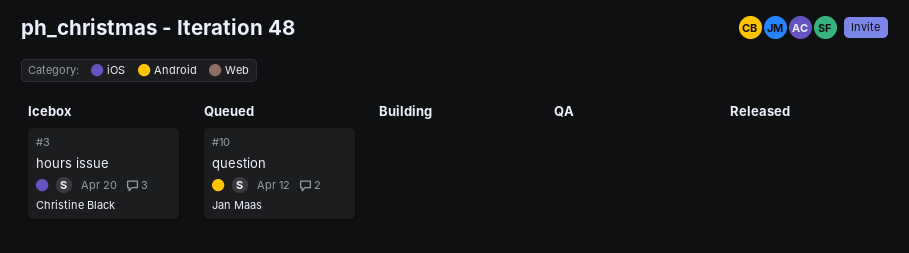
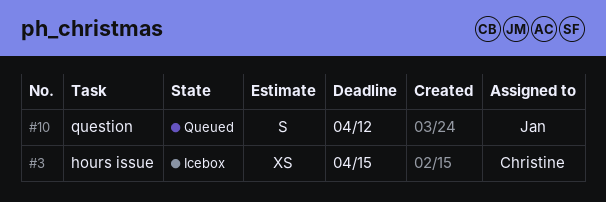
#3, estimate: S -> XS
#3, due: Apr 20 -> Apr 15

